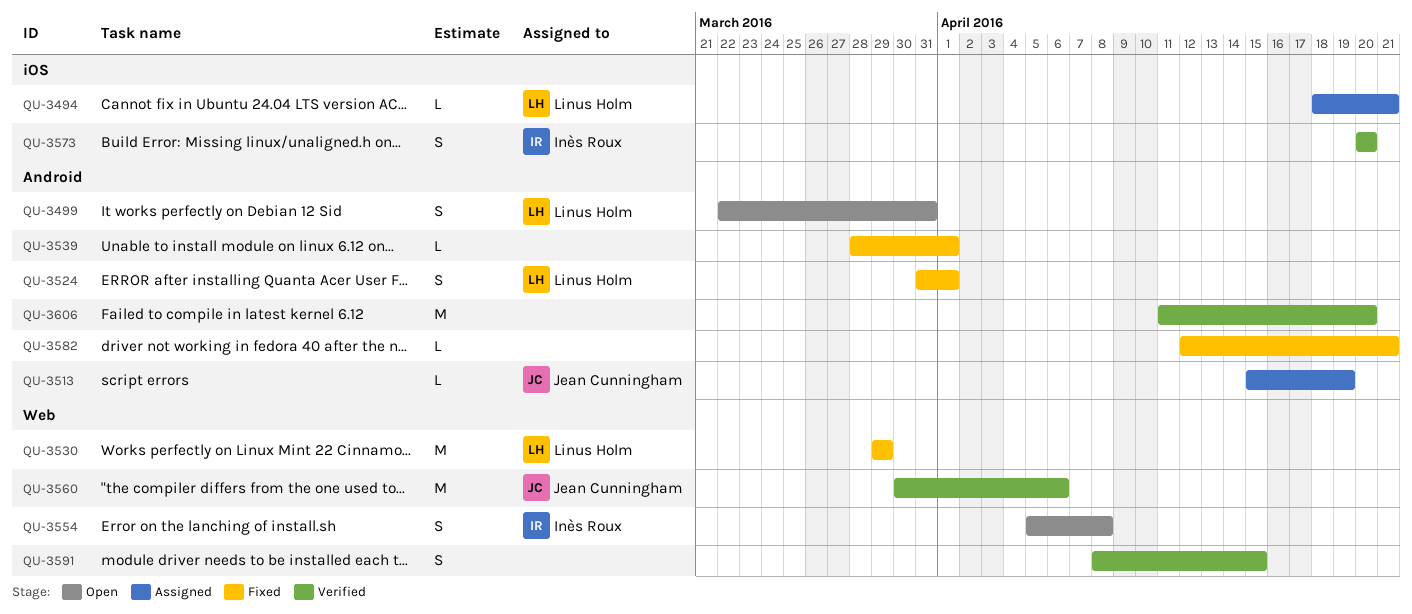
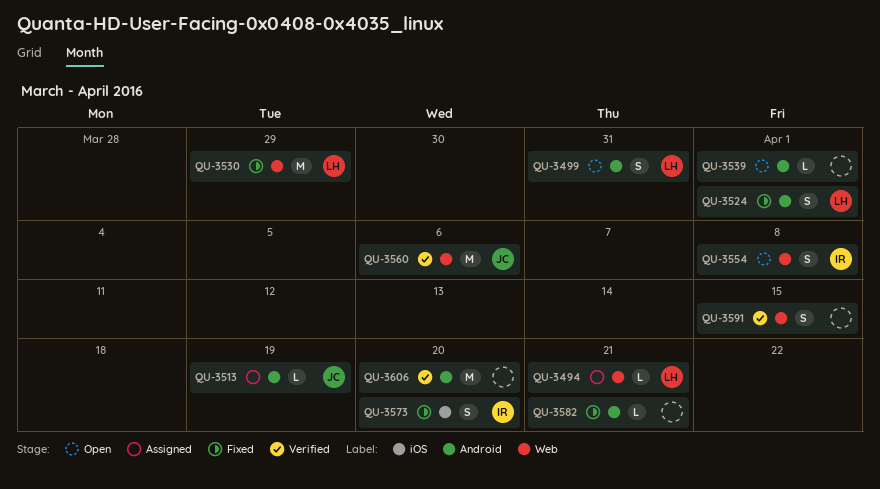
QU-3494, label: iOS -> Web
QU-3539, status: Fixed -> Open
QU-3573, status: Verified -> Fixed

